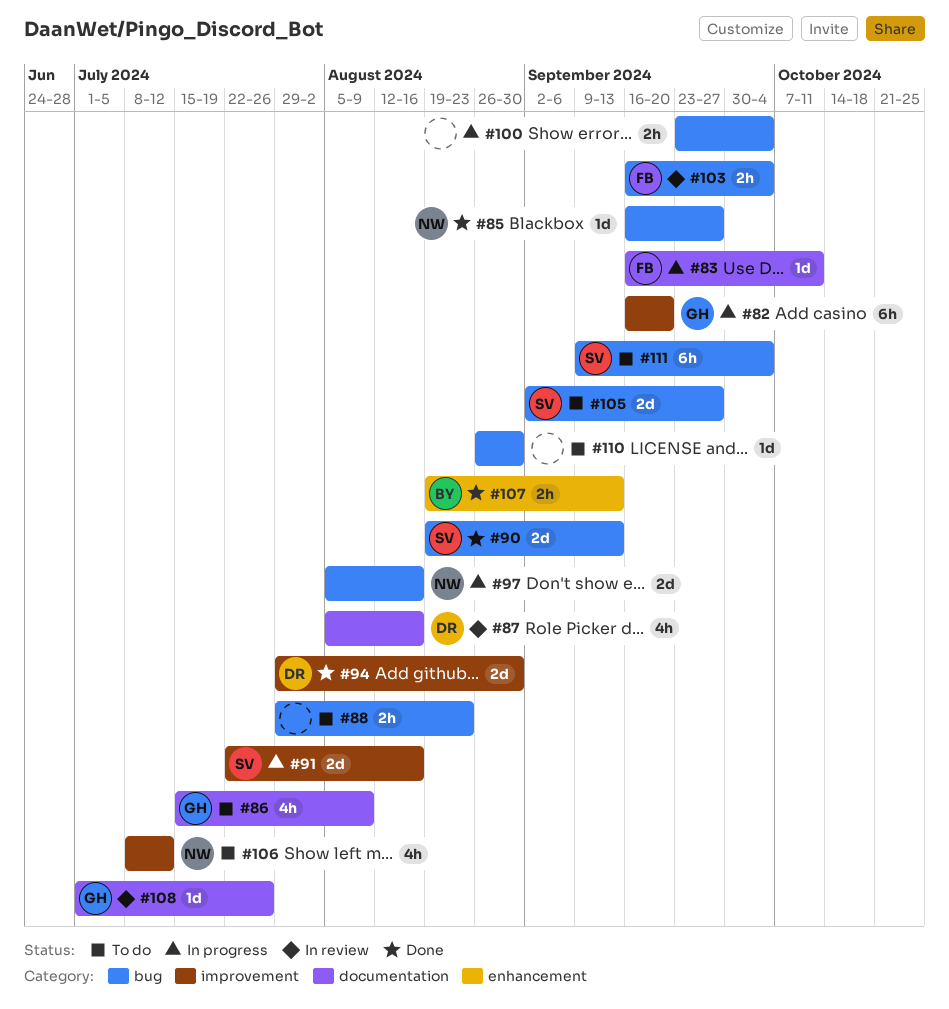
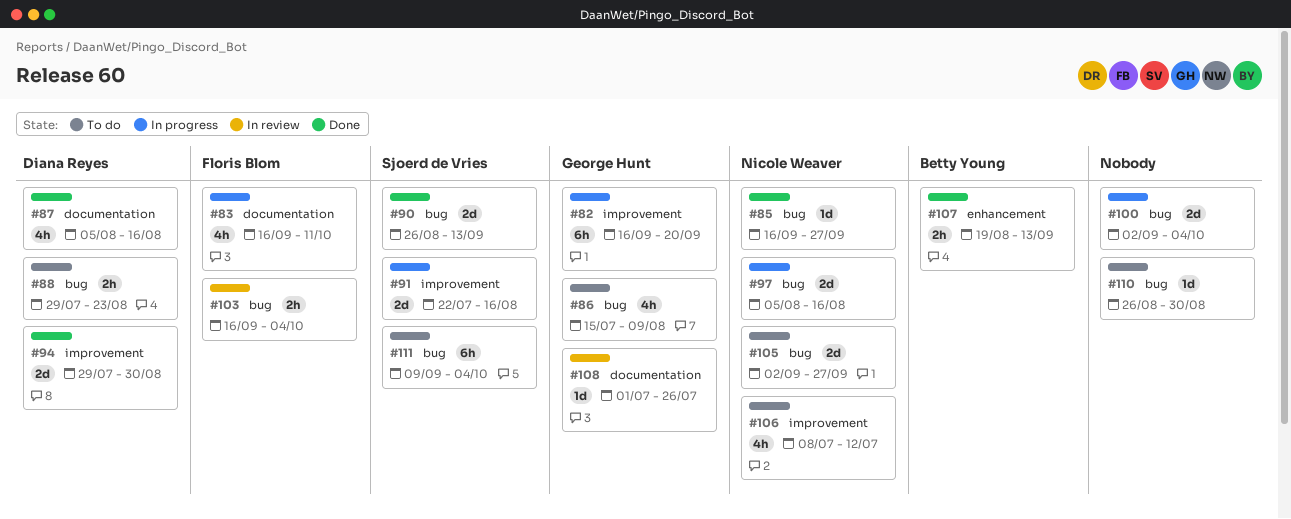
#83, estimate: 1d -> 4h
#86, label: documentation -> bug
#87, status: In review -> Done
#88, owner: none -> Diana Reyes
#90, start: Aug 19 -> Aug 26
#100, estimate: 2h -> 2d
#100, start: Sep 23 -> Sep 2
#105, owner: Sjoerd de Vries -> Nicole Weaver

